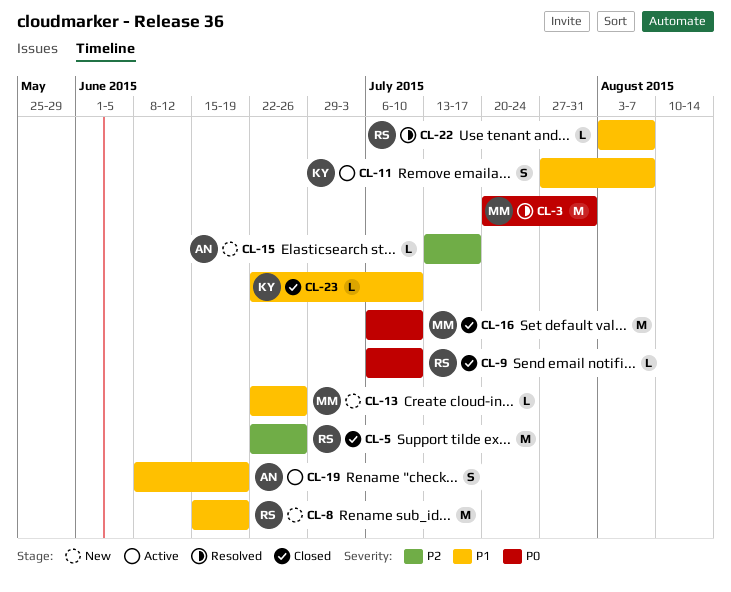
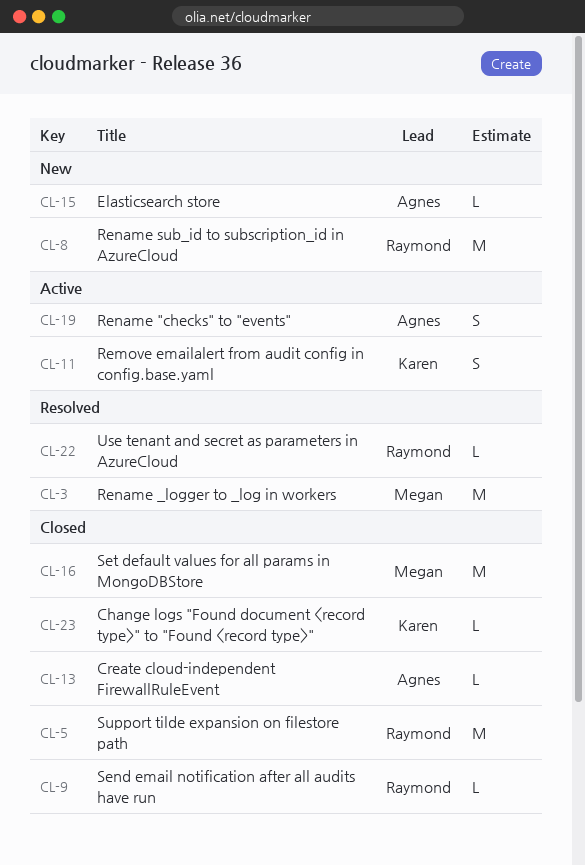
CL-13, status: New -> Closed
CL-13, owner: Megan -> Agnes

